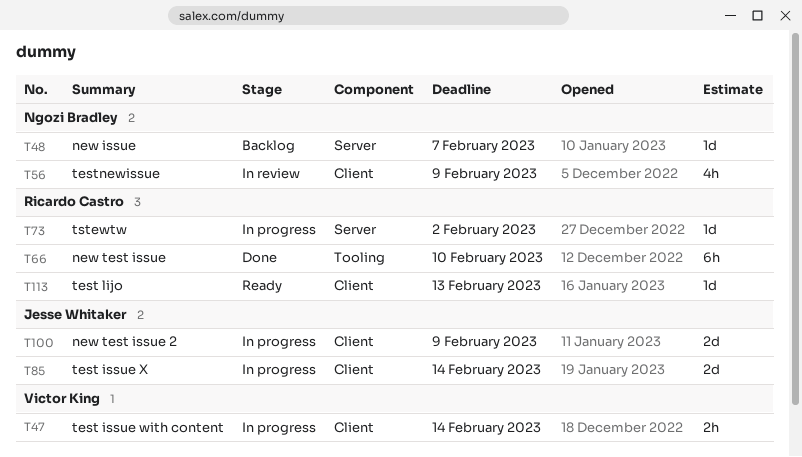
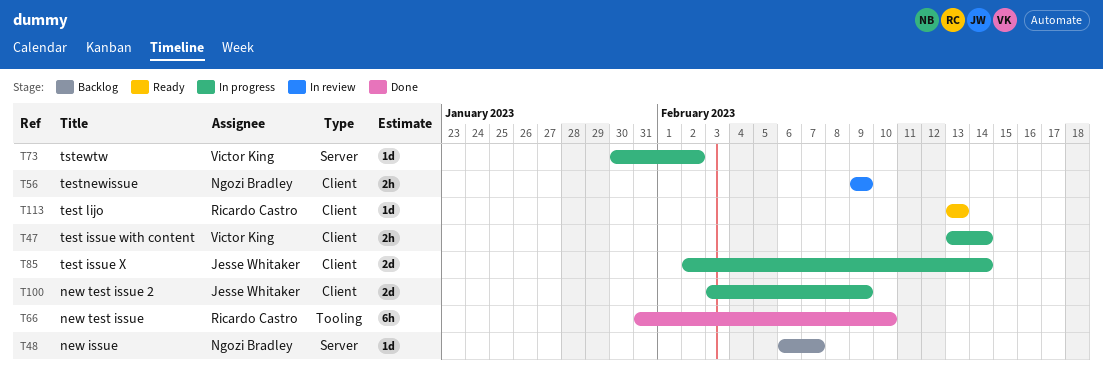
T56, estimate: 4h -> 2h
T73, owner: Ricardo Castro -> Victor King

